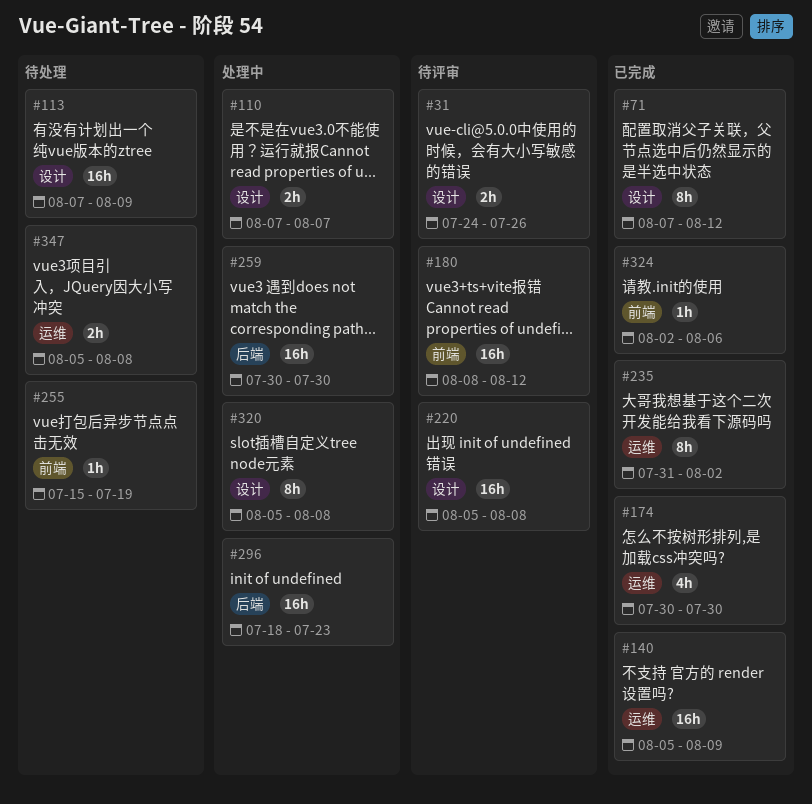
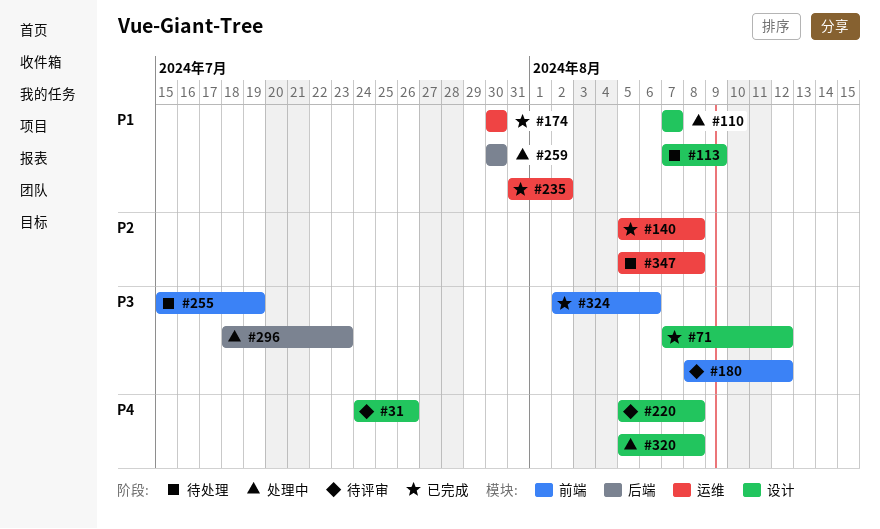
#140, due: Aug 9 -> Aug 8

